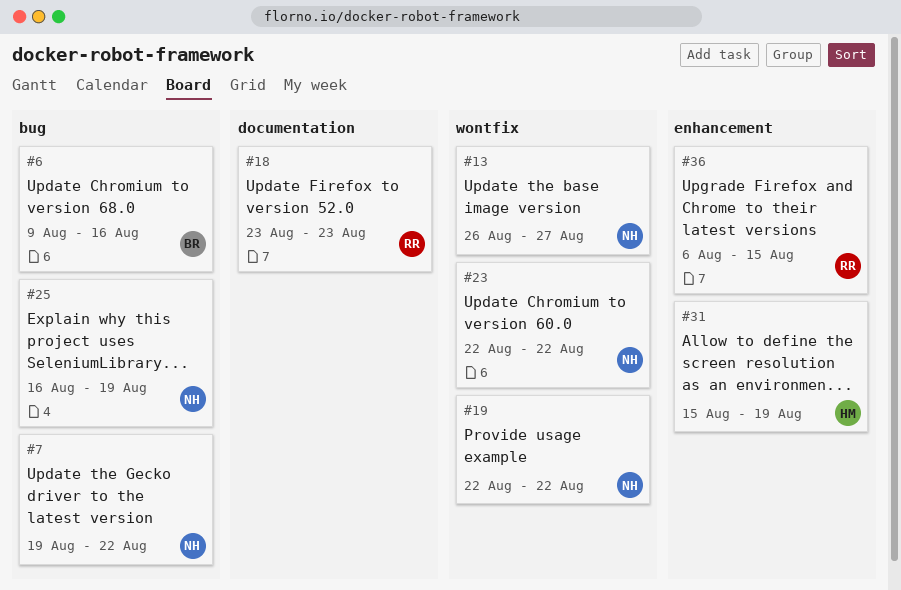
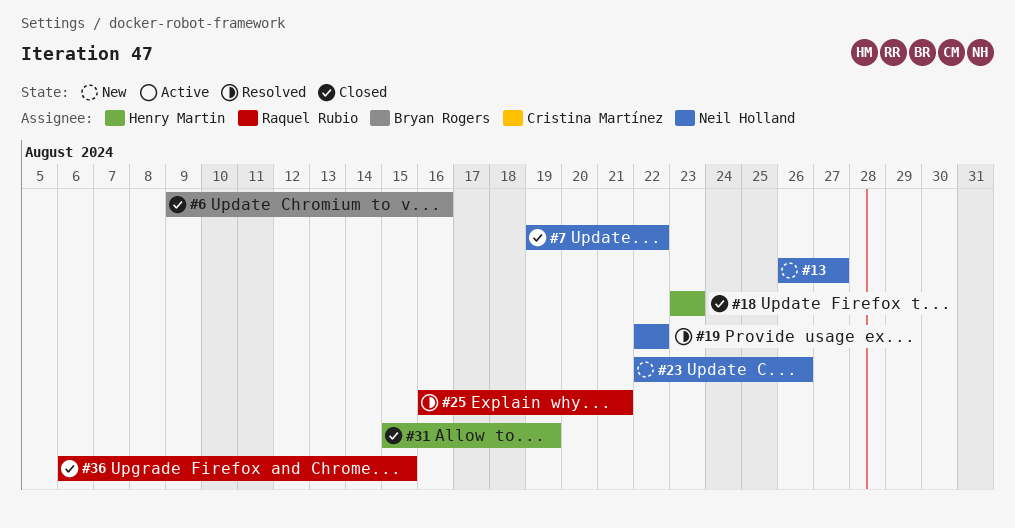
#18, owner: Raquel Rubio -> Henry Martin
#23, due: Aug 22 -> Aug 26
#25, owner: Neil Holland -> Raquel Rubio
#25, due: Aug 19 -> Aug 21

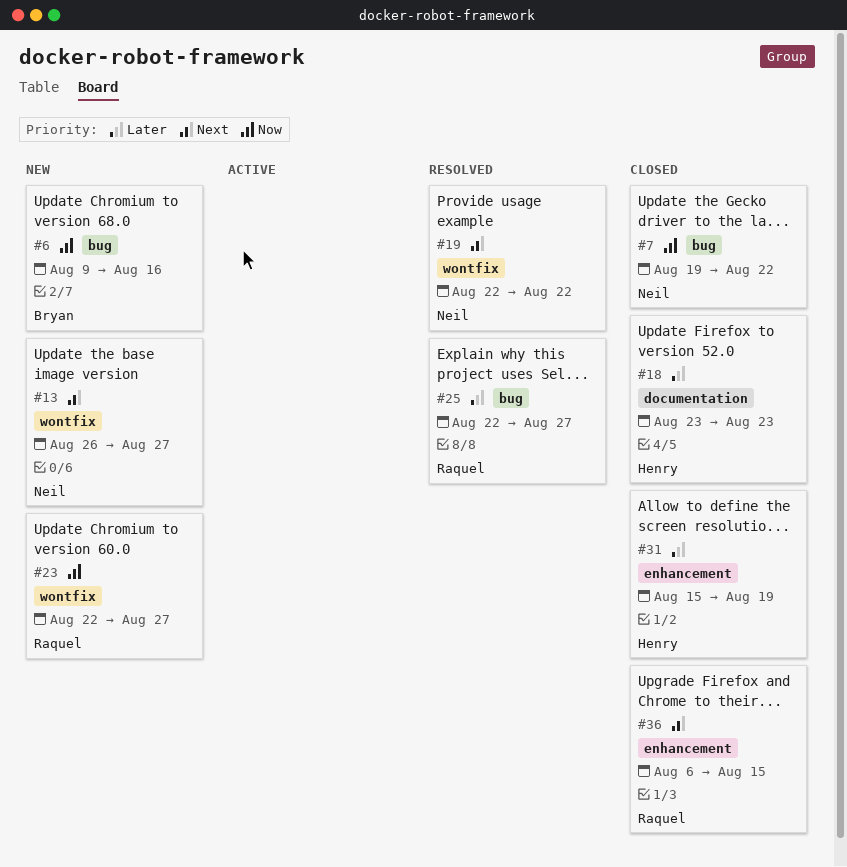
#6, status: Closed -> New
#23, owner: Neil Holland -> Raquel Rubio
#23, due: Aug 26 -> Aug 27
#25, start: Aug 16 -> Aug 22
#25, due: Aug 21 -> Aug 27

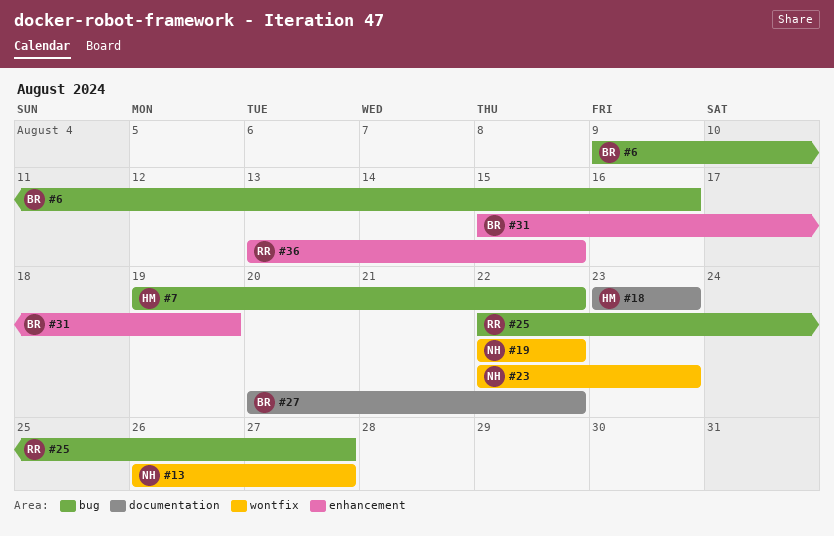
#7, owner: Neil -> Henry
#23, owner: Raquel -> Neil
#23, due: Aug 27 -> Aug 23
#27: none -> present
#31, owner: Henry -> Bryan
#36, start: Aug 6 -> Aug 13

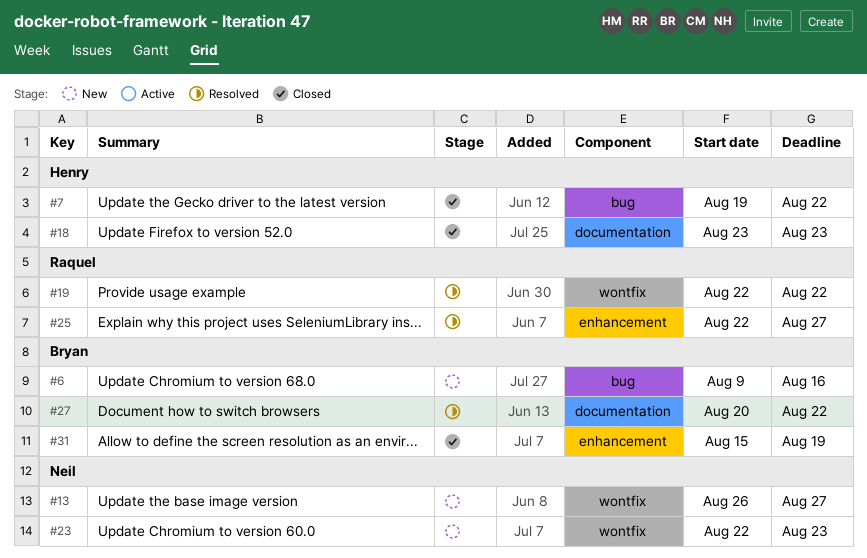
#19, owner: Neil -> Raquel
#25, label: bug -> enhancement
#36: present -> none

